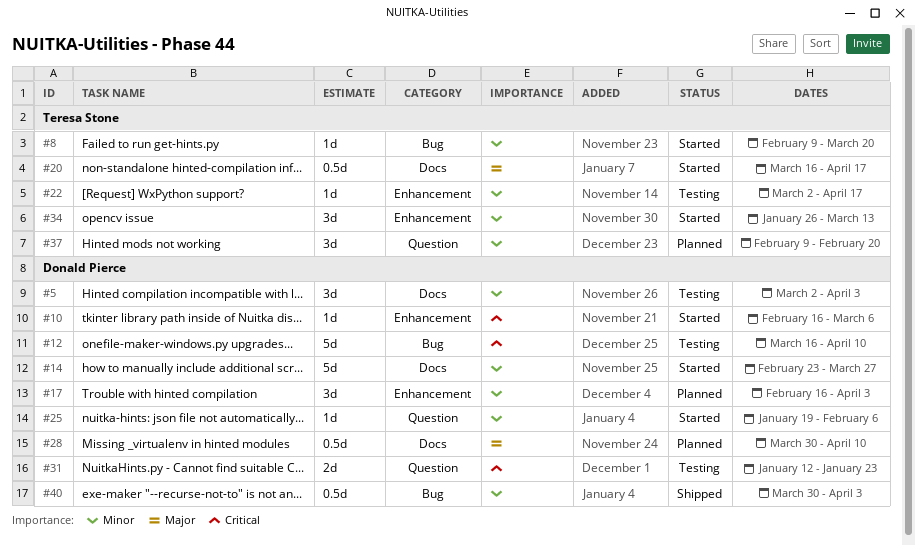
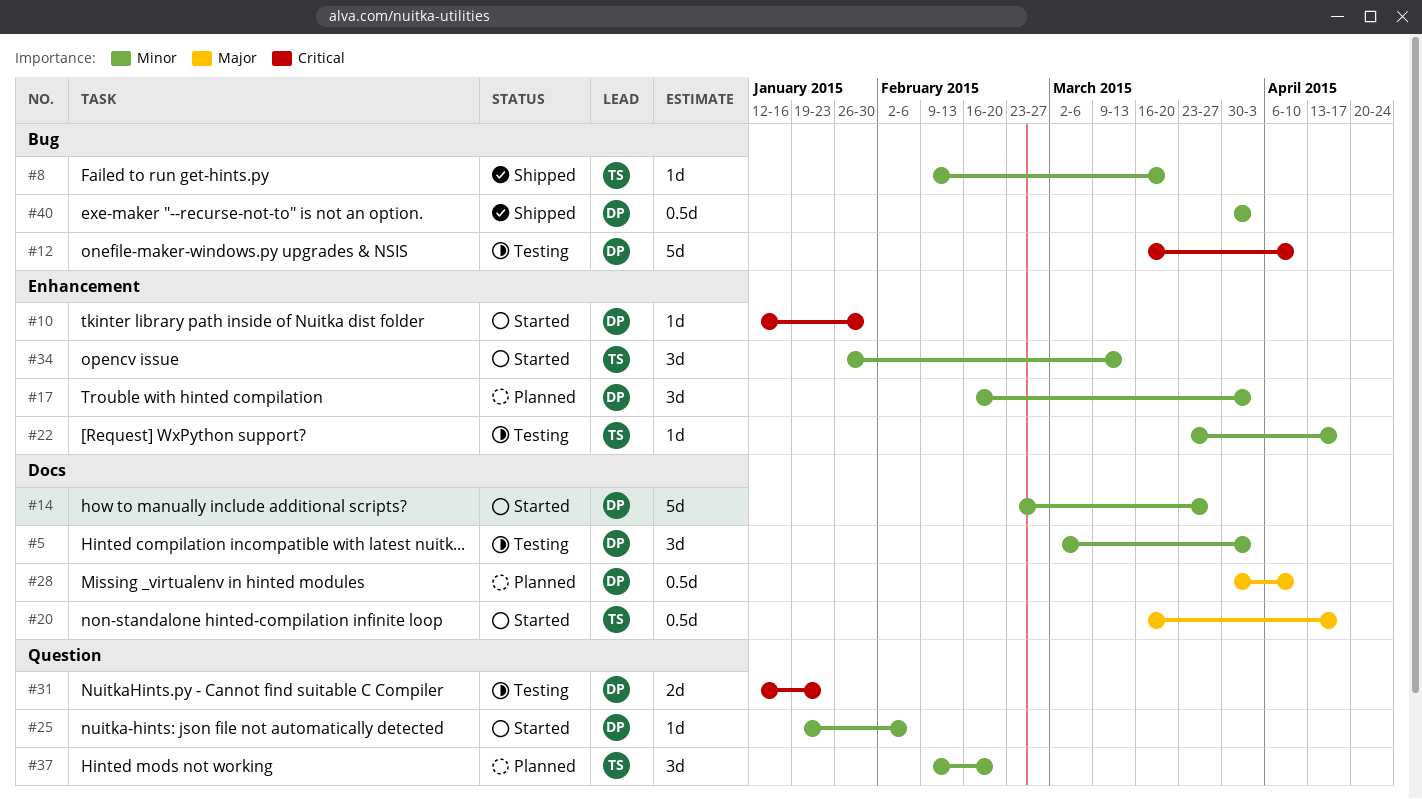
#8, status: Started -> Shipped
#10, start: Feb 16 -> Jan 12
#10, due: Mar 6 -> Jan 30
#22, start: Mar 2 -> Mar 23

